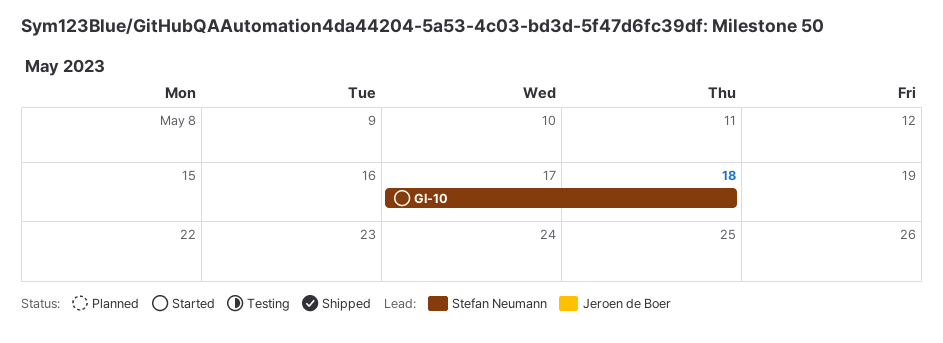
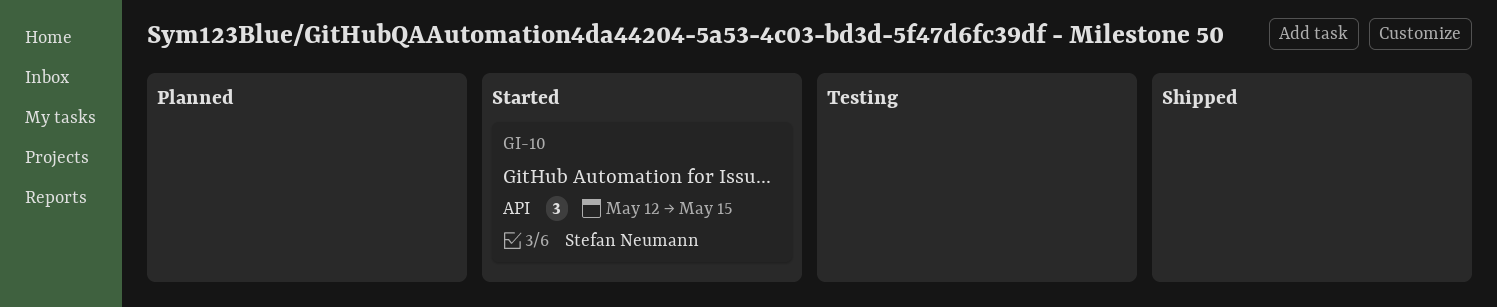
GI-10, start: May 17 -> May 12
GI-10, due: May 18 -> May 15

